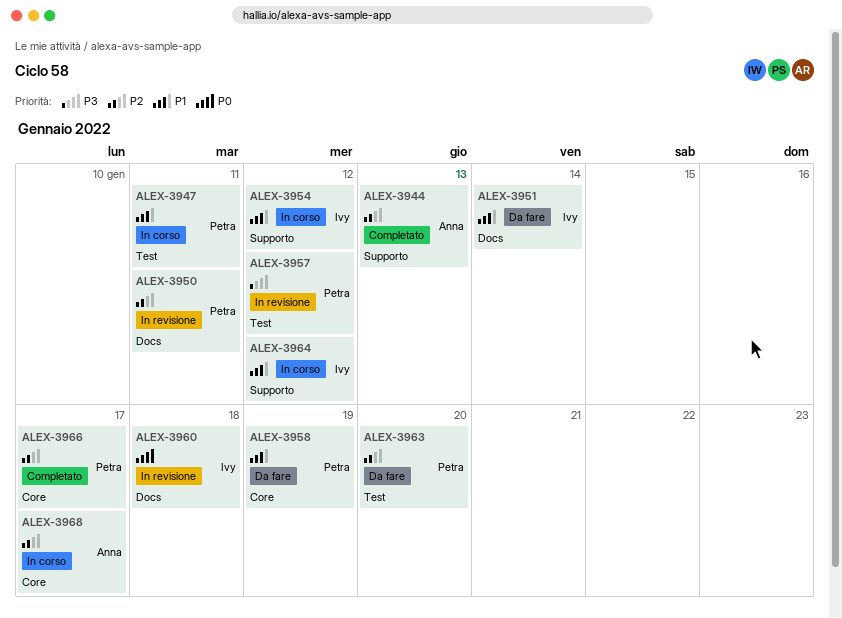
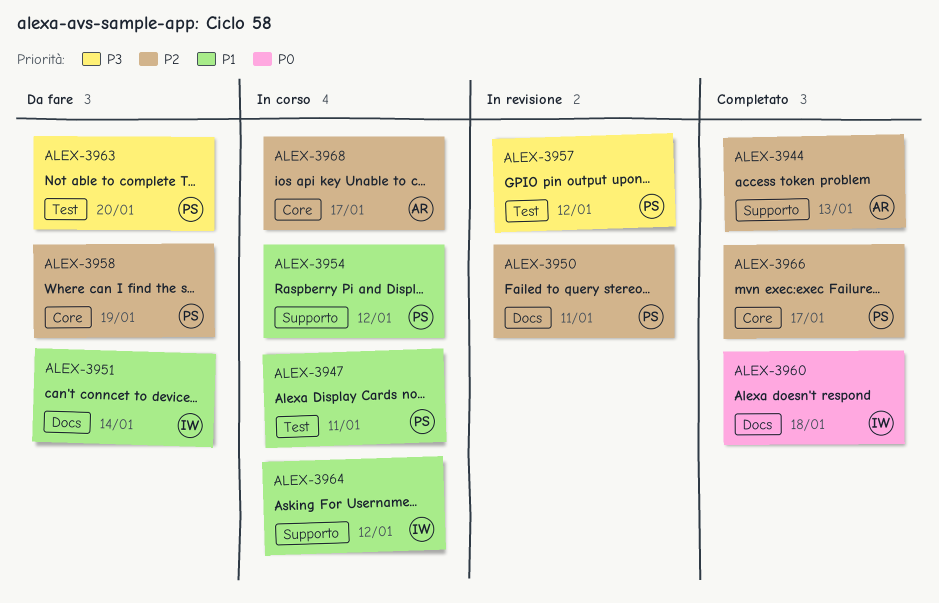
ALEX-3954, owner: Ivy -> Petra
ALEX-3958, priority: P1 -> P2
ALEX-3960, status: In revisione -> Completato
ALEX-3963, priority: P2 -> P3

